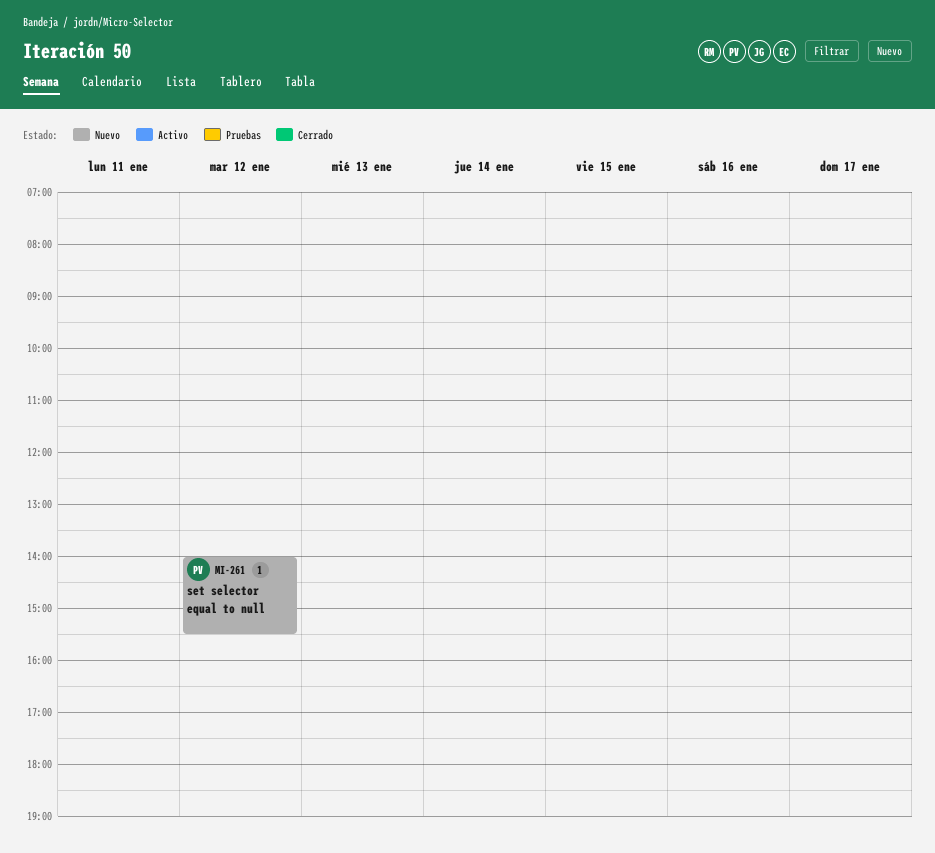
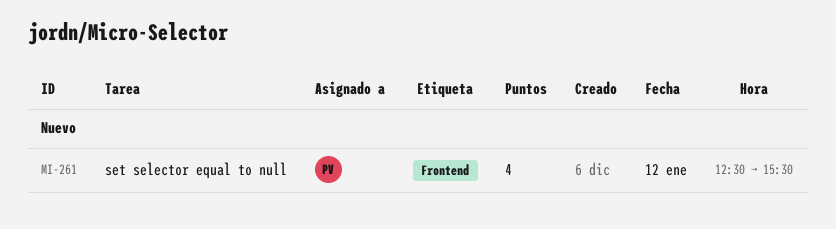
MI-261, estimate: 1 -> 4
MI-261, begins: 14:00 -> 12:30

